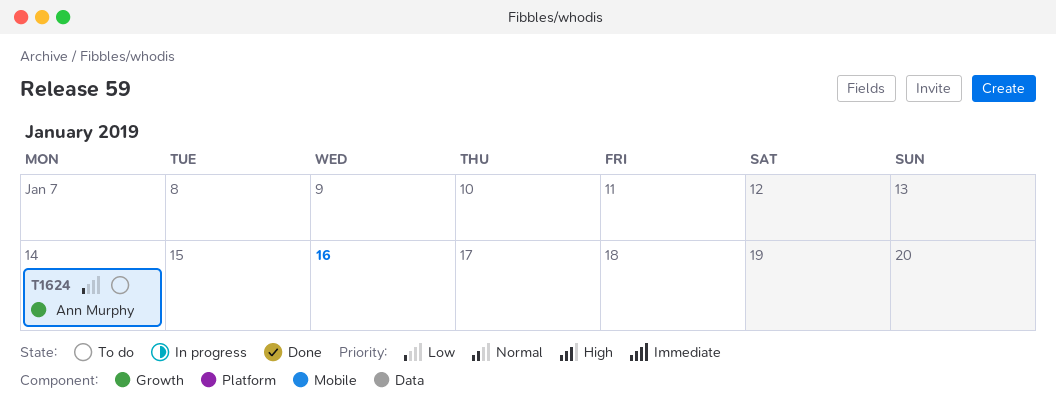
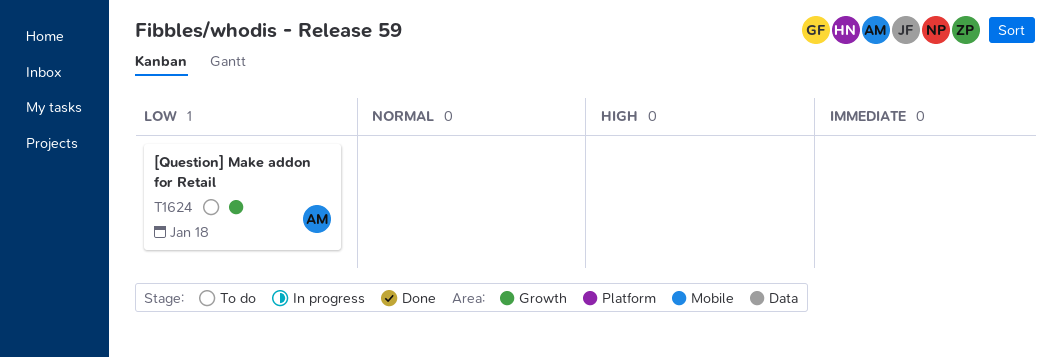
T1624, due: Jan 14 -> Jan 18

